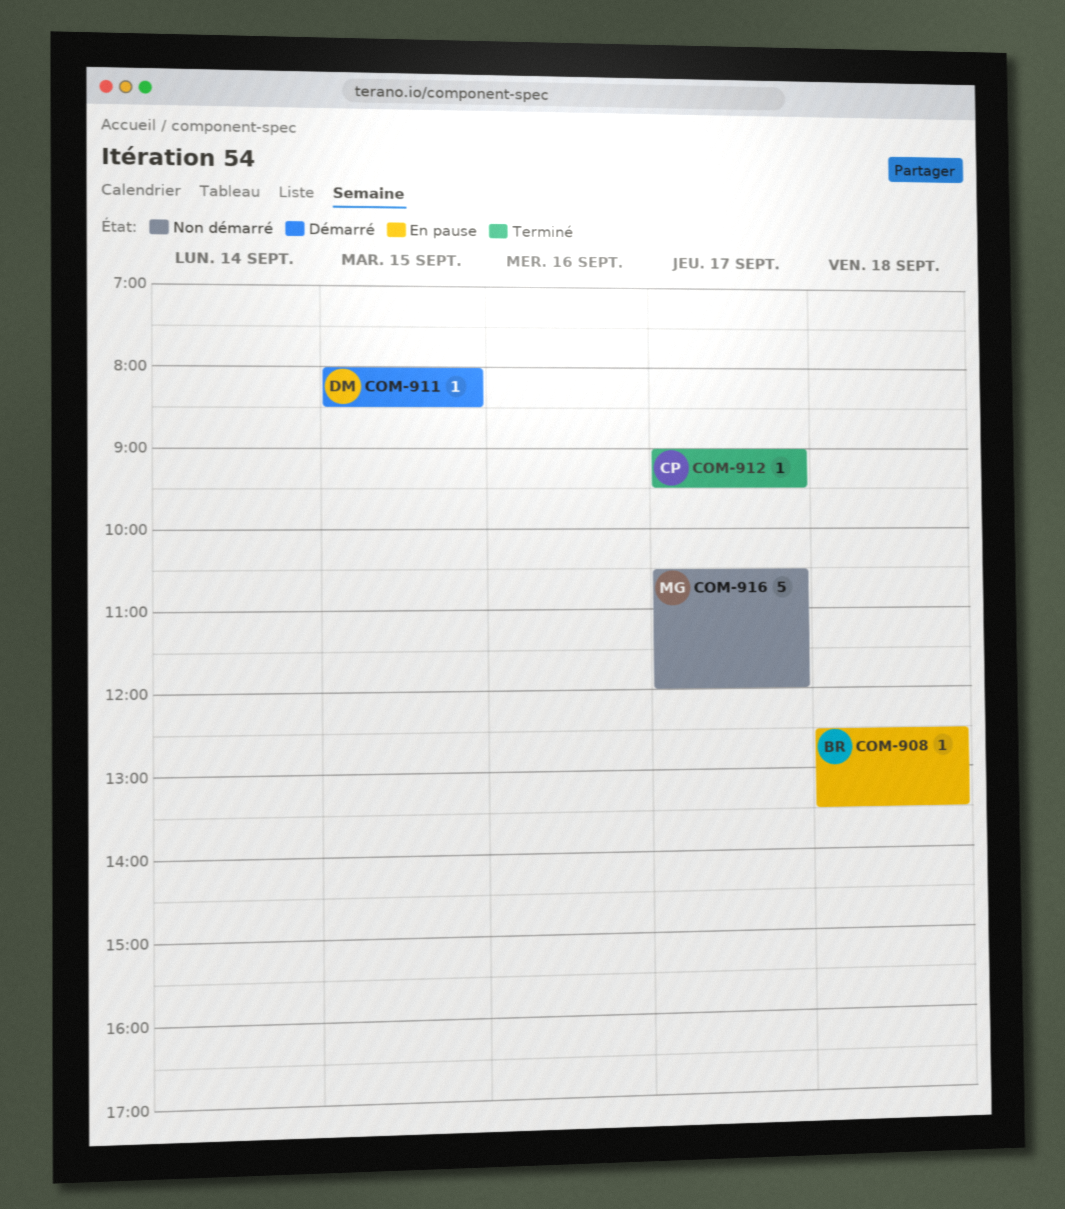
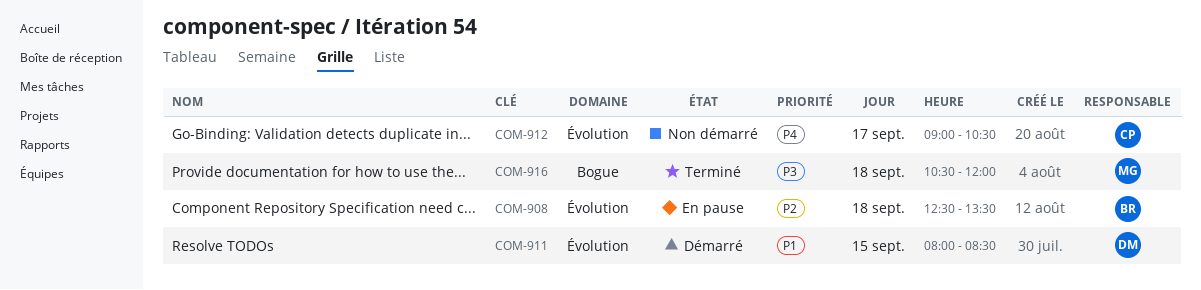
COM-912, status: Terminé -> Non démarré
COM-912, ends: 09:30 -> 10:30
COM-916, status: Non démarré -> Terminé
COM-916, day: Sep 17 -> Sep 18

